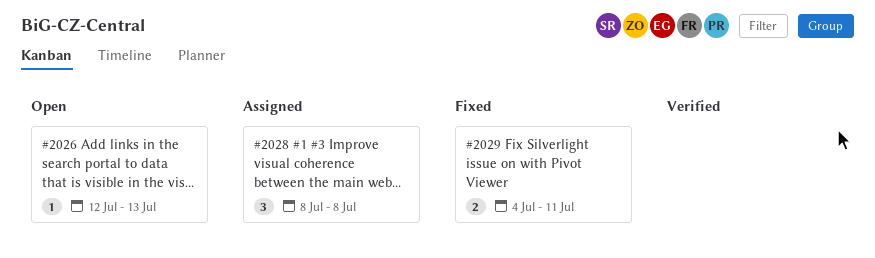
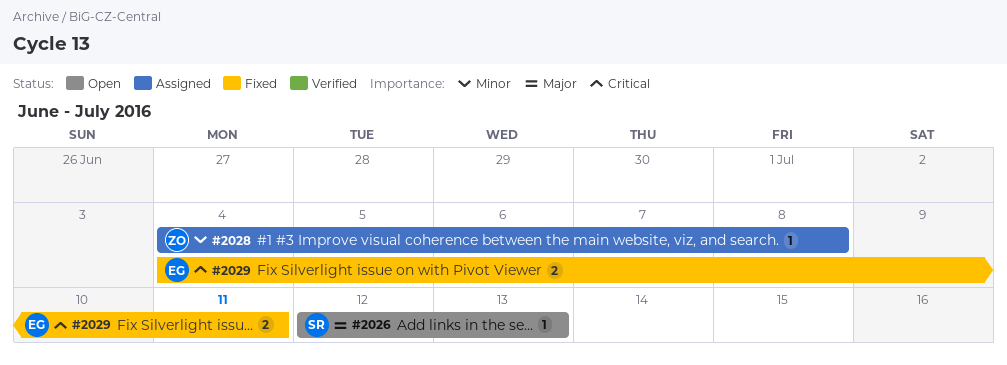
#2028, estimate: 3 -> 1
#2028, start: Jul 8 -> Jul 4

